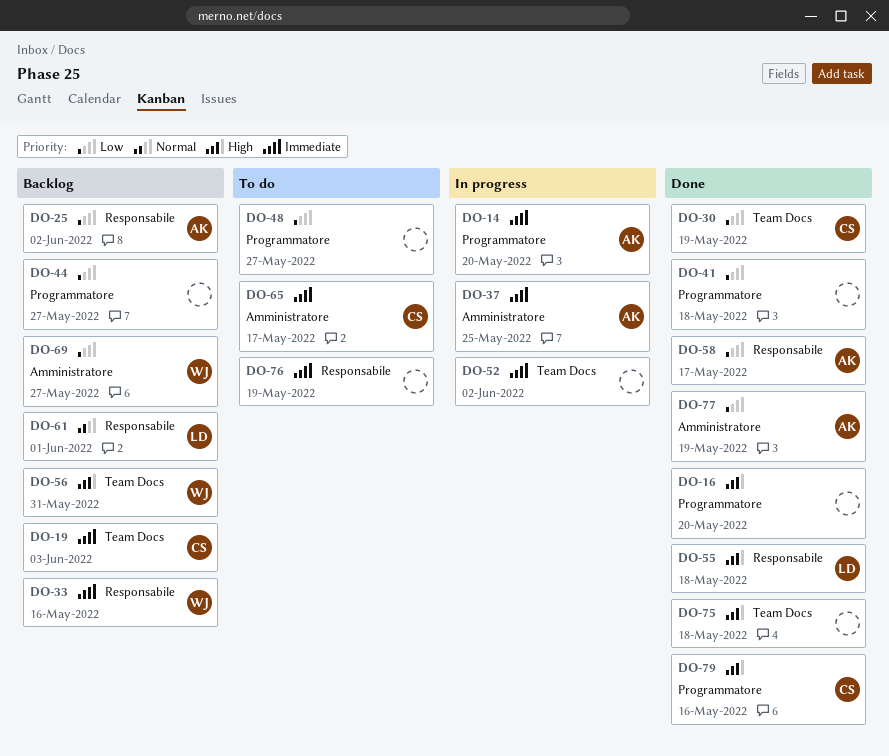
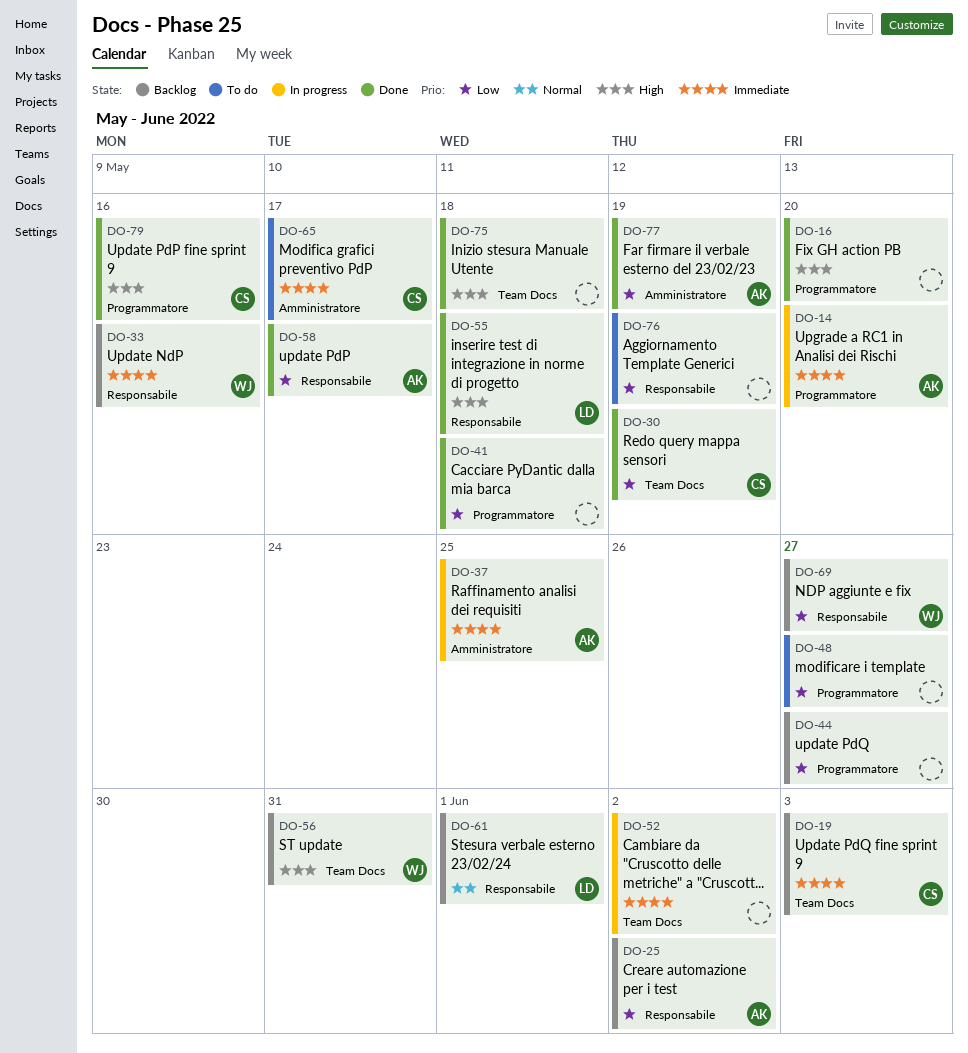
DO-69, label: Amministratore -> Responsabile
DO-76, priority: Immediate -> Low

